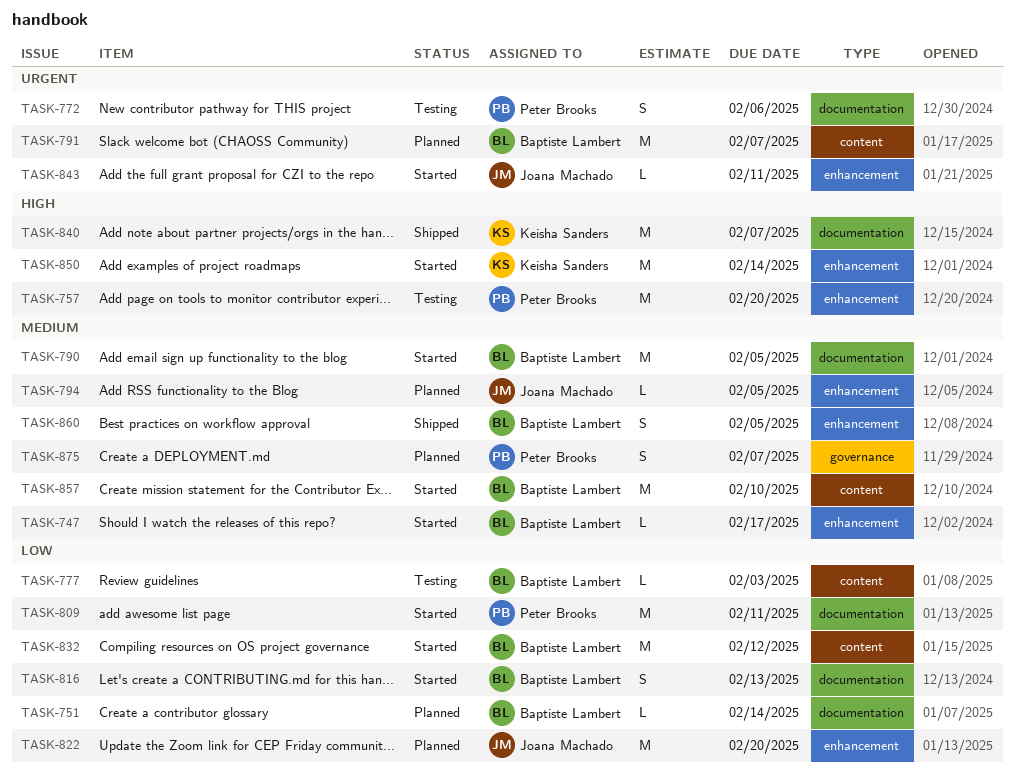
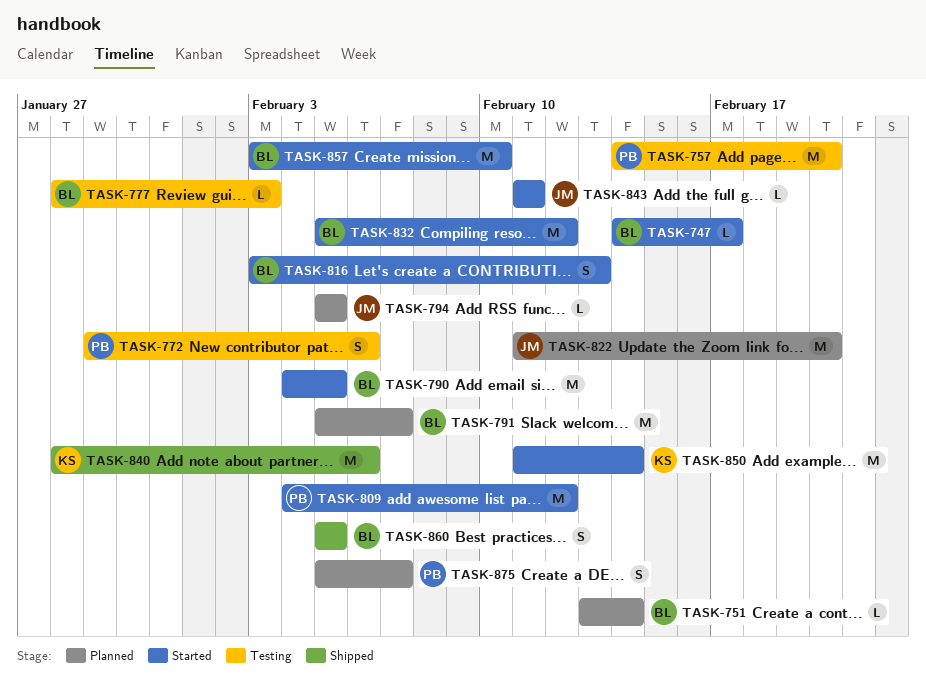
TASK-809, due: Feb 11 -> Feb 12
TASK-840, due: Feb 7 -> Feb 6

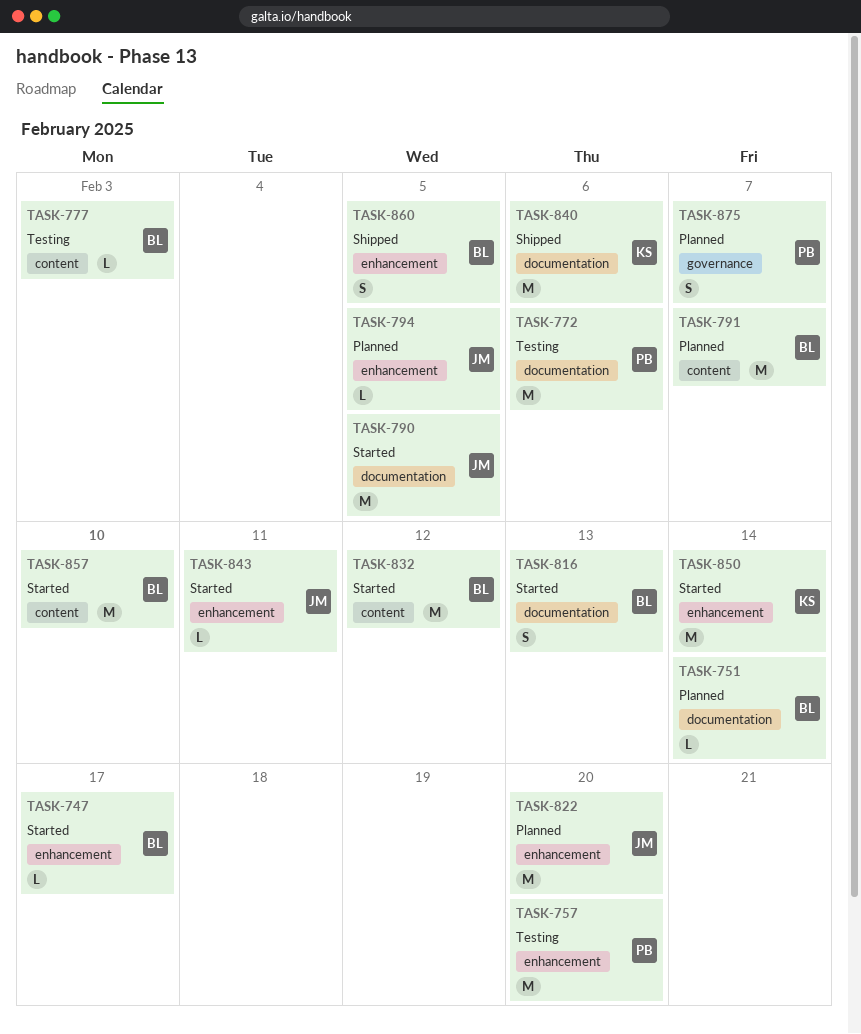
TASK-772, estimate: S -> M
TASK-790, owner: BL -> JM
TASK-809: present -> none

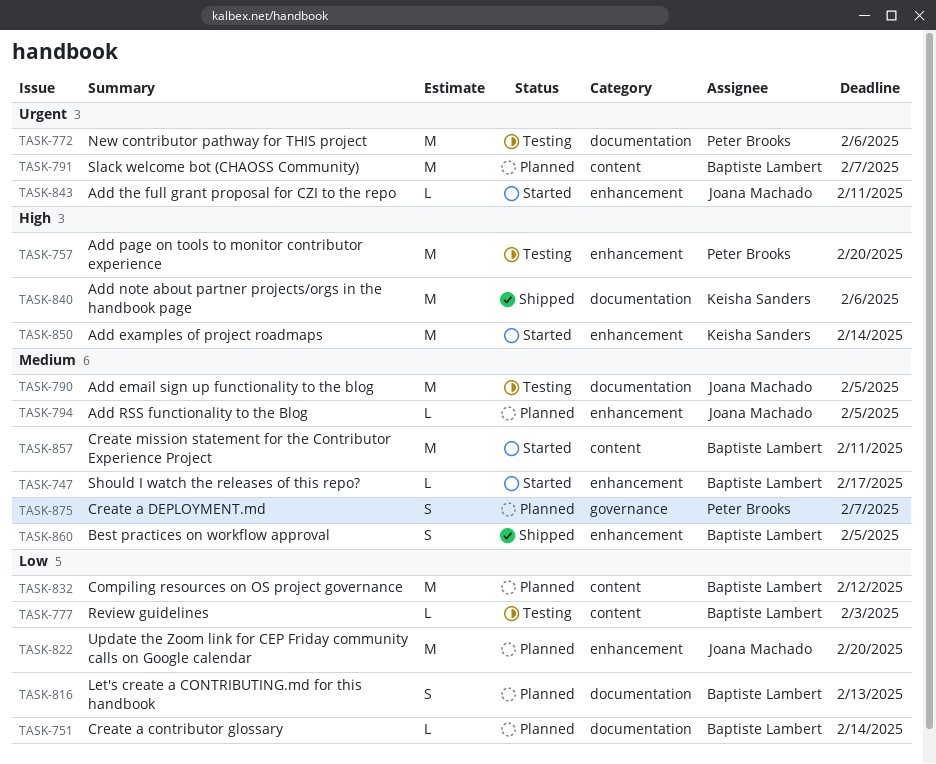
TASK-790, status: Started -> Testing
TASK-816, status: Started -> Planned
TASK-832, status: Started -> Planned
TASK-857, due: Feb 10 -> Feb 11

